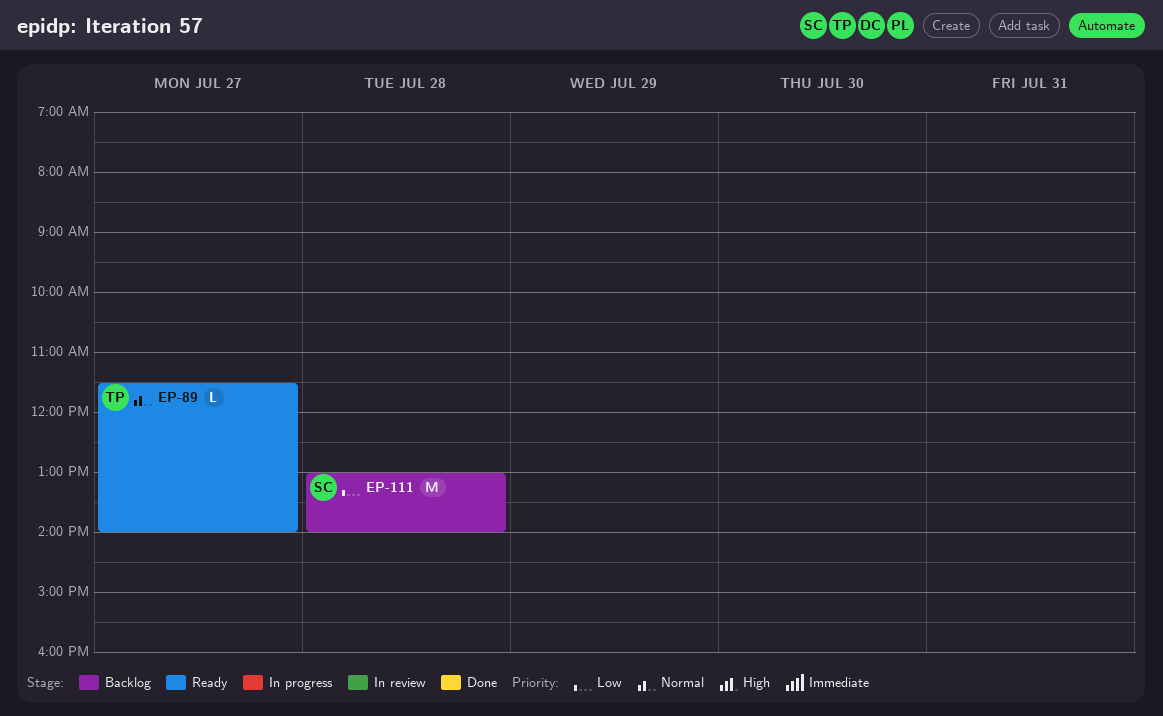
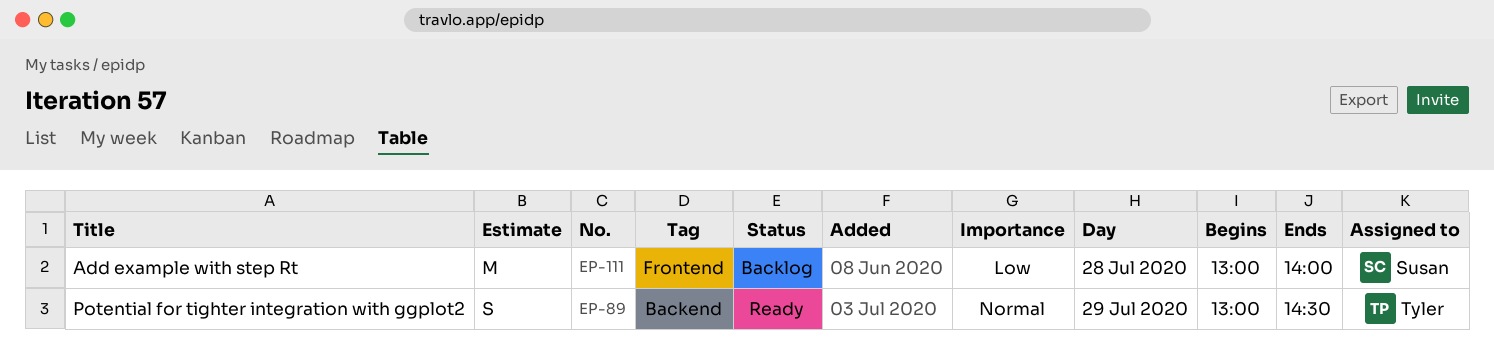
EP-89, estimate: L -> S
EP-89, day: Jul 27 -> Jul 29
EP-89, begins: 11:30 -> 13:00
EP-89, ends: 14:00 -> 14:30

